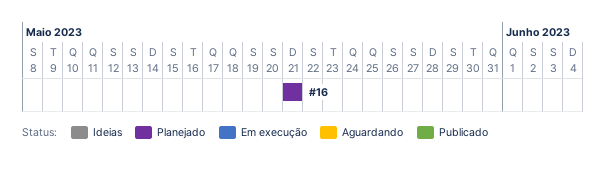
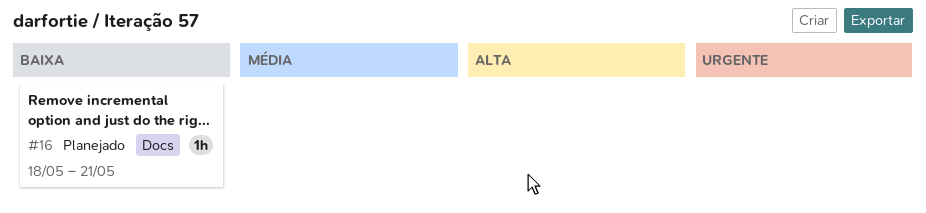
#16, start: May 21 -> May 18

